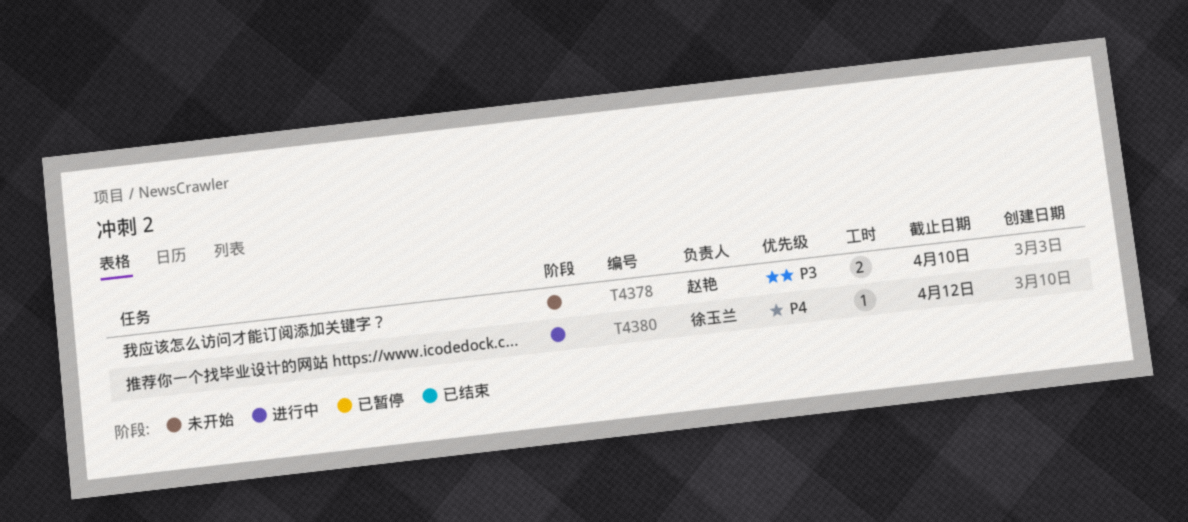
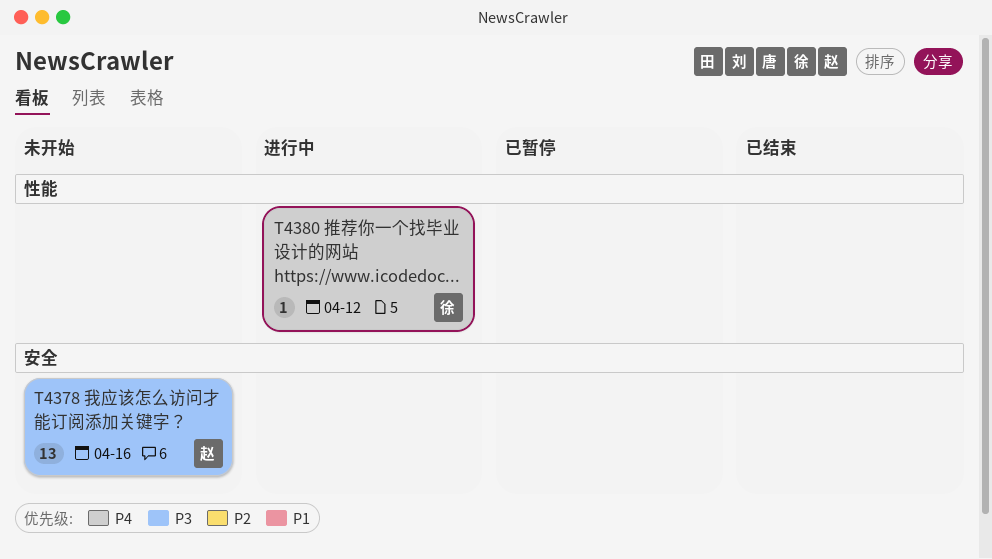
T4378, estimate: 2 -> 13
T4378, due: Apr 10 -> Apr 16

